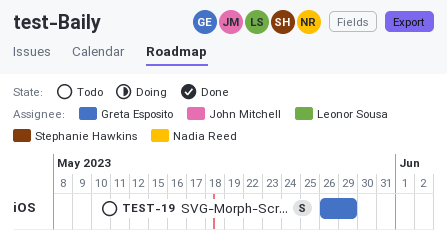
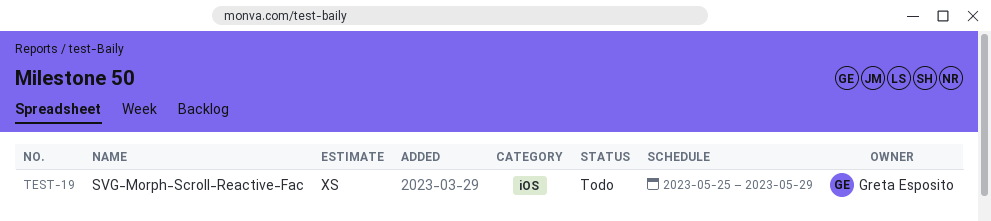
TEST-19, estimate: S -> XS
TEST-19, start: May 26 -> May 25

